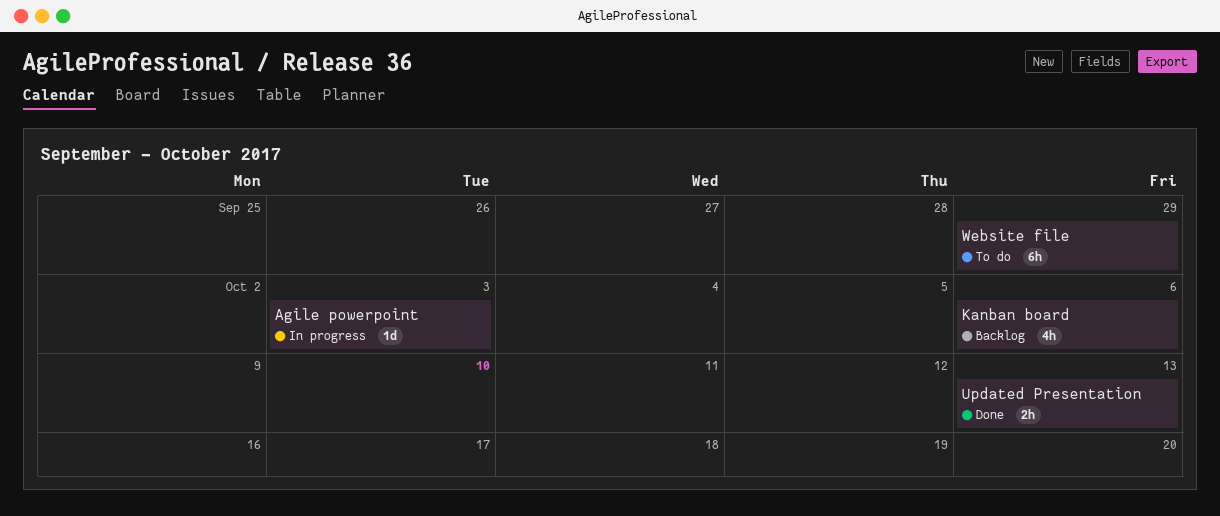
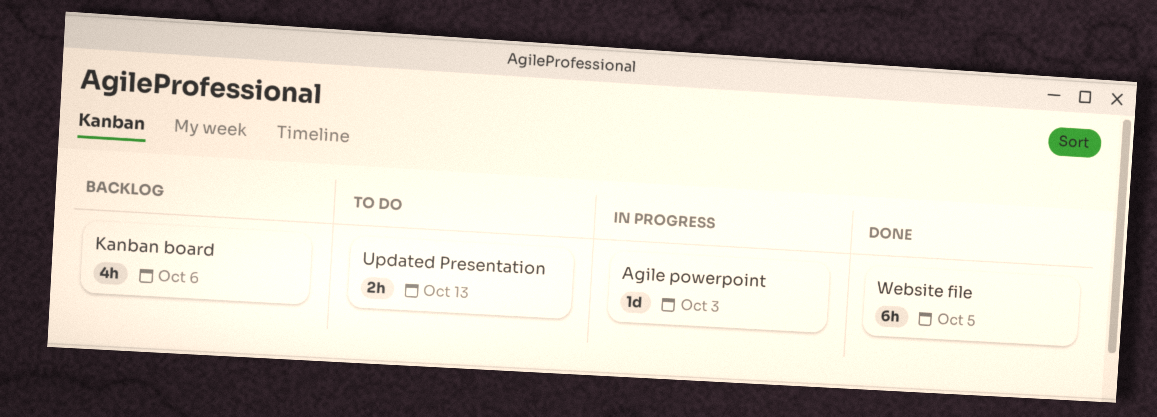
Updated Presentation, status: Done -> To do
Website file, status: To do -> Done
Website file, due: Sep 29 -> Oct 5

